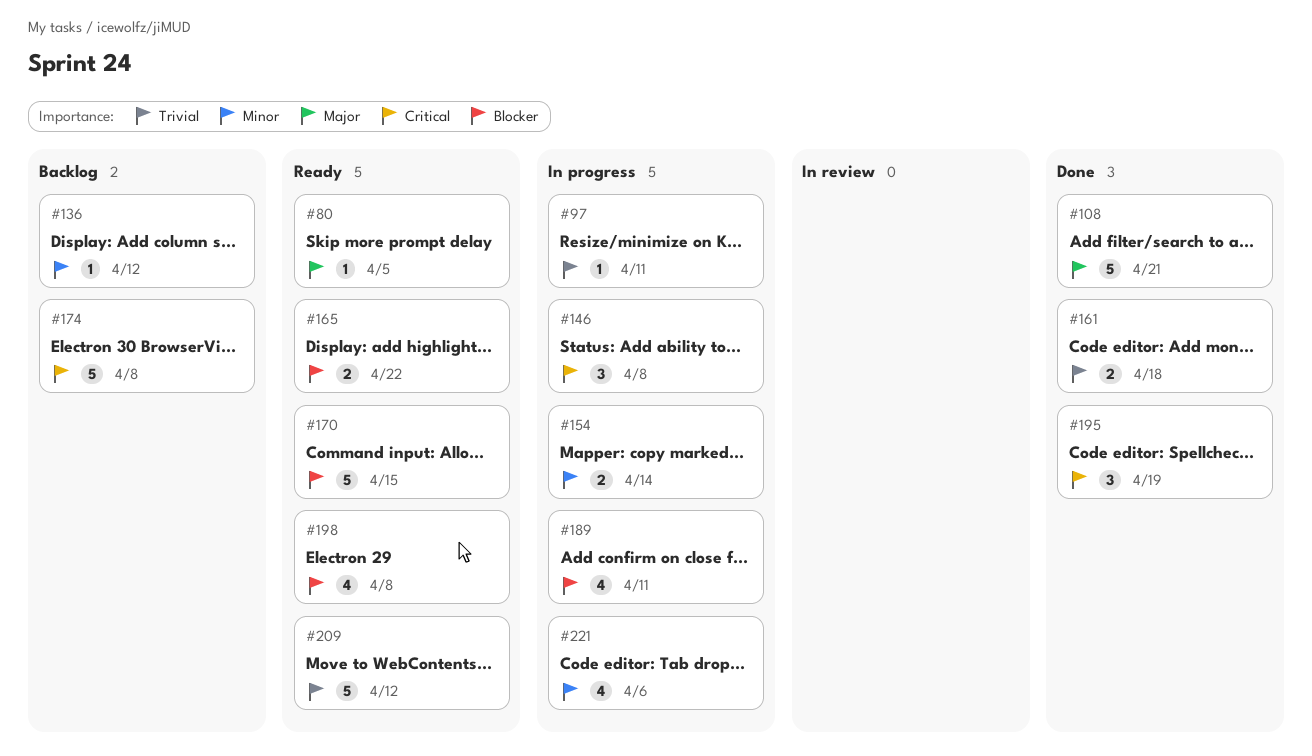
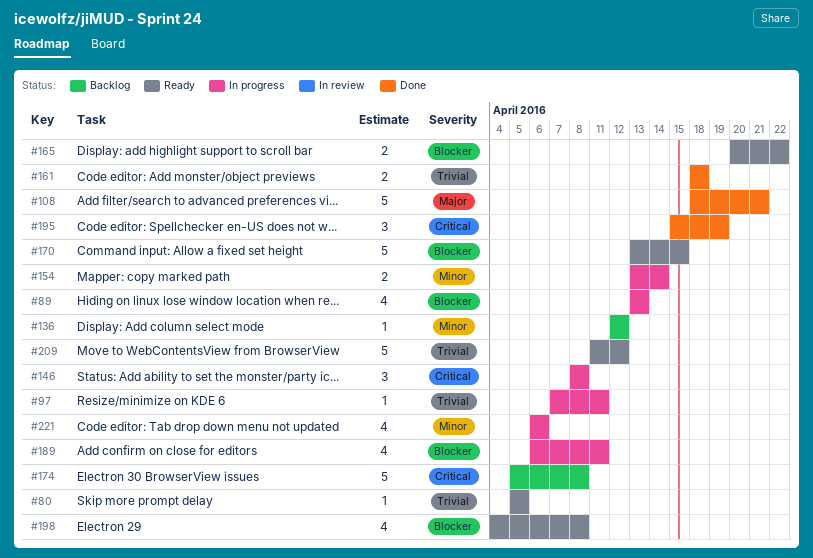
#80, priority: Major -> Trivial
#89: none -> present

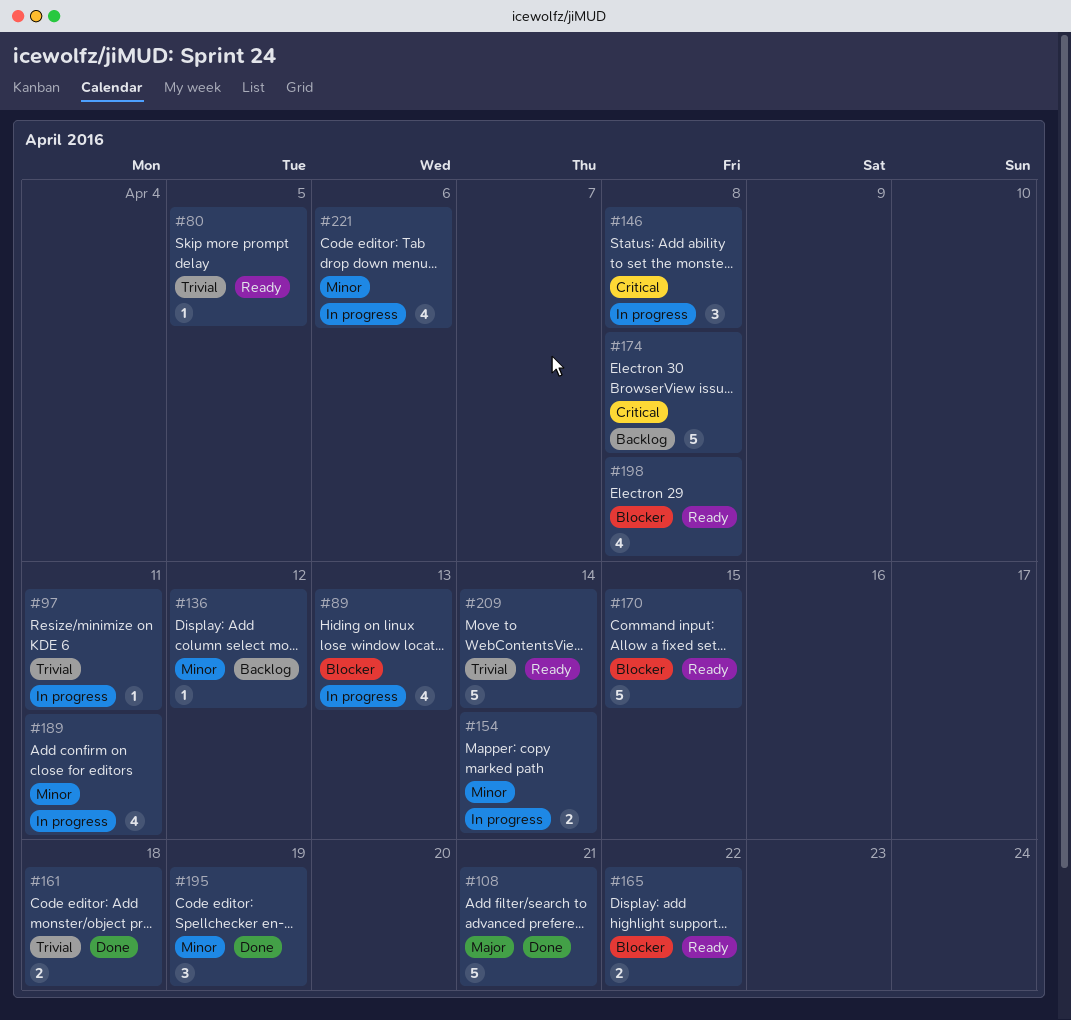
#189, priority: Blocker -> Minor
#195, priority: Critical -> Minor
#209, due: Apr 12 -> Apr 14

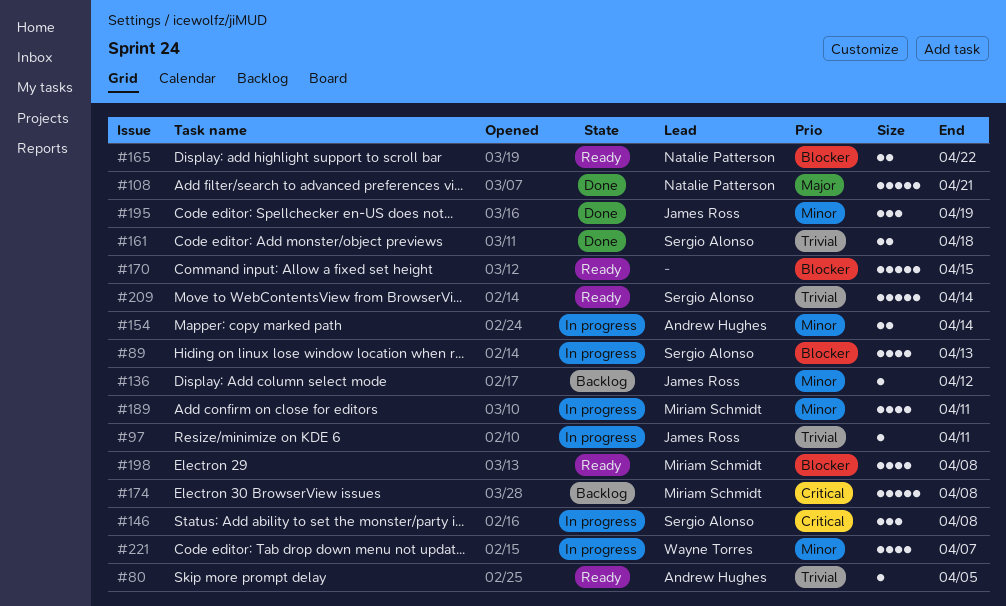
#221, due: Apr 6 -> Apr 7

